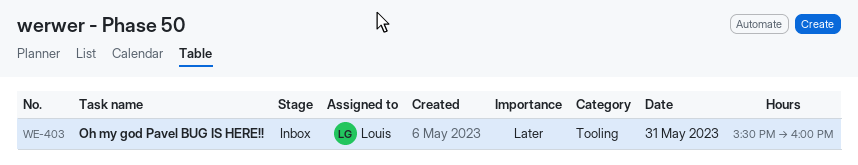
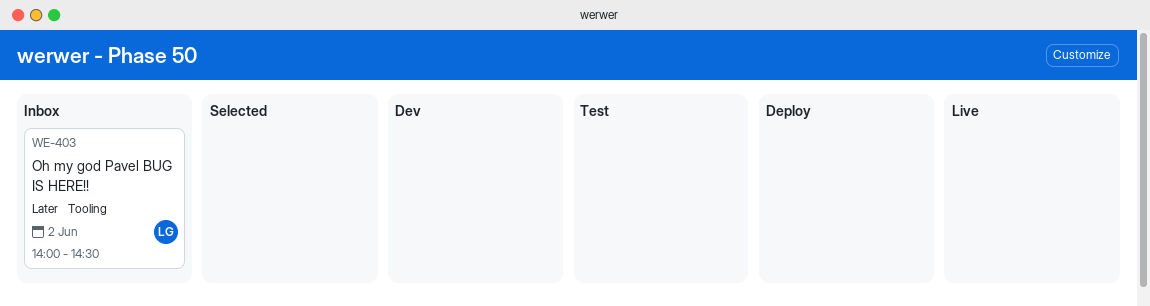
WE-403, day: May 31 -> Jun 2
WE-403, begins: 15:30 -> 14:00
WE-403, ends: 16:00 -> 14:30

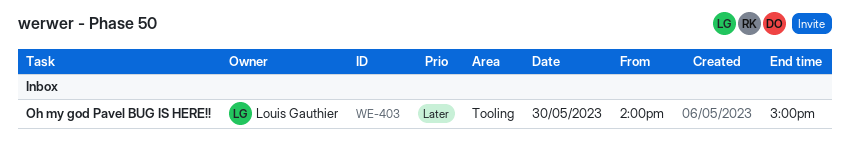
WE-403, day: Jun 2 -> May 30
WE-403, ends: 14:30 -> 15:00

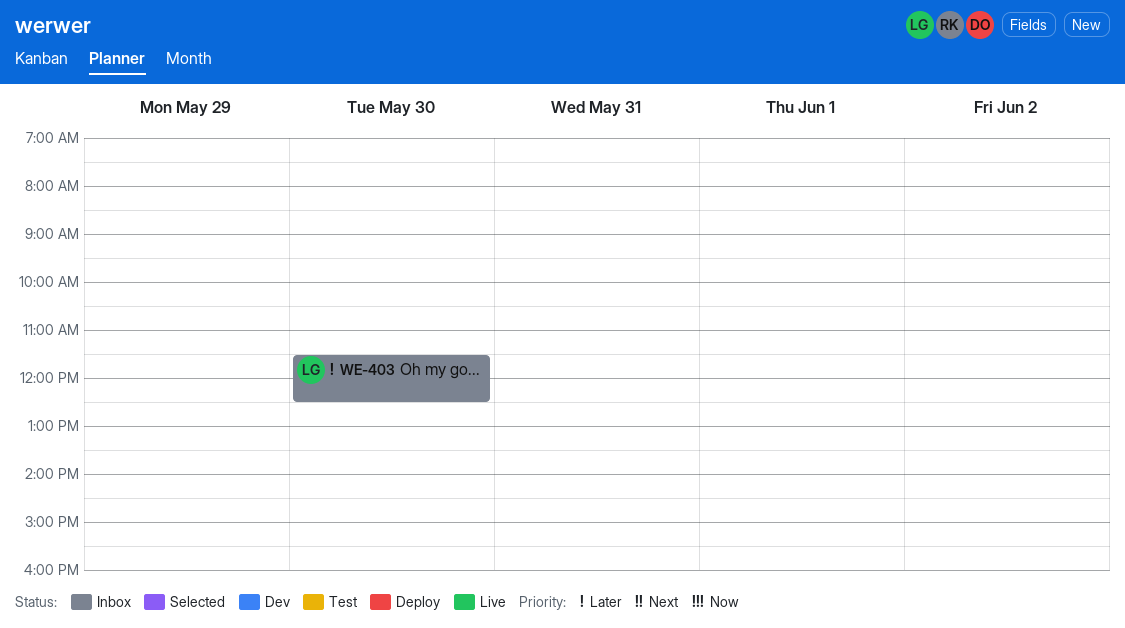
WE-403, begins: 14:00 -> 11:30
WE-403, ends: 15:00 -> 12:30

